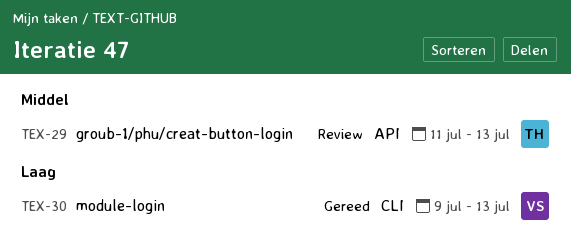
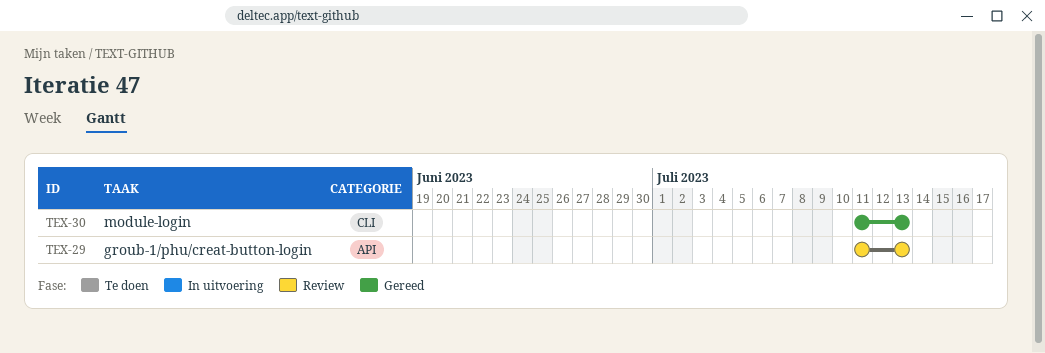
TEX-30, start: Jul 9 -> Jul 11

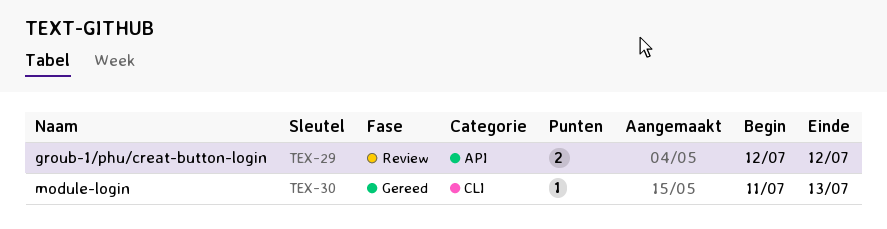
TEX-29, start: Jul 11 -> Jul 12
TEX-29, due: Jul 13 -> Jul 12

